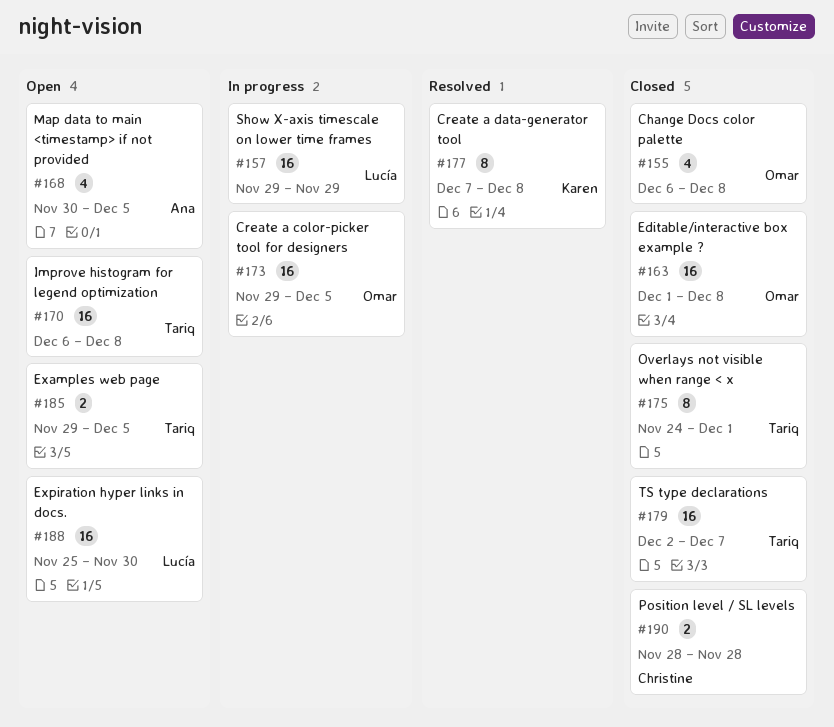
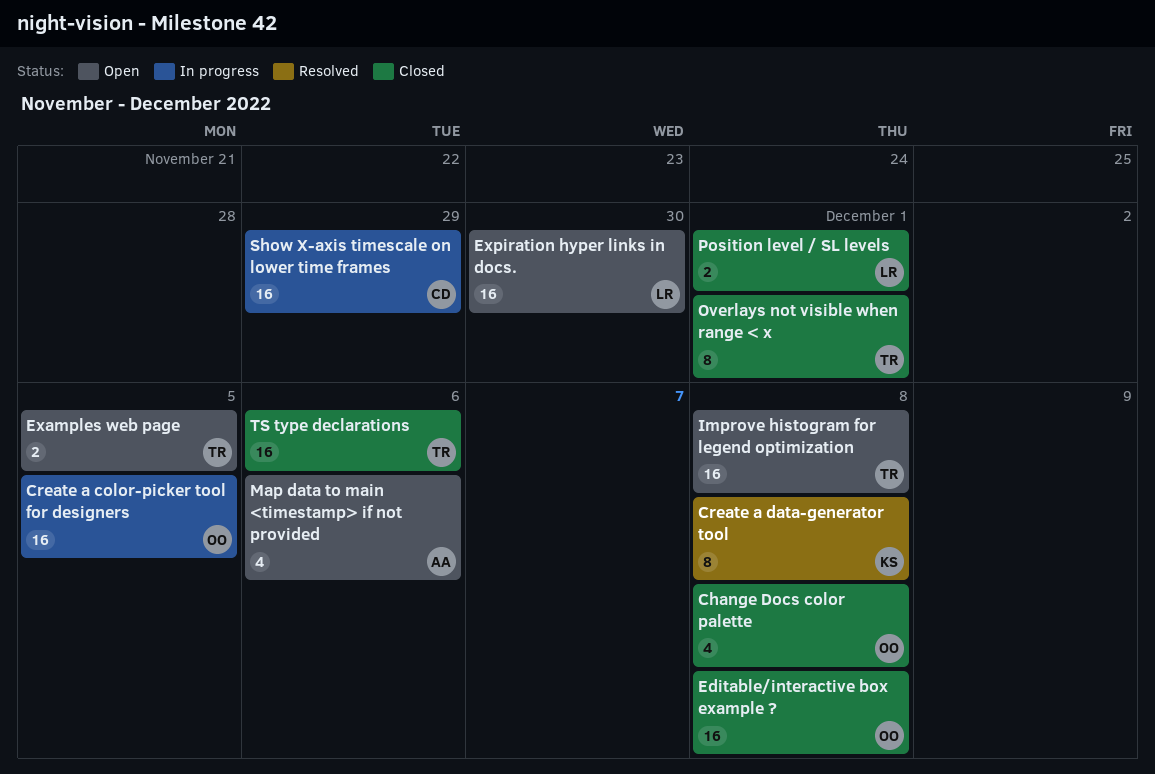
Map data to main <timestamp> if not provided, due: Dec 5 -> Dec 6
Position level / SL levels, owner: Christine -> Lucía
Position level / SL levels, due: Nov 28 -> Dec 1
Show X-axis timescale on lower time frames, owner: Lucía -> Christine
TS type declarations, due: Dec 7 -> Dec 6

